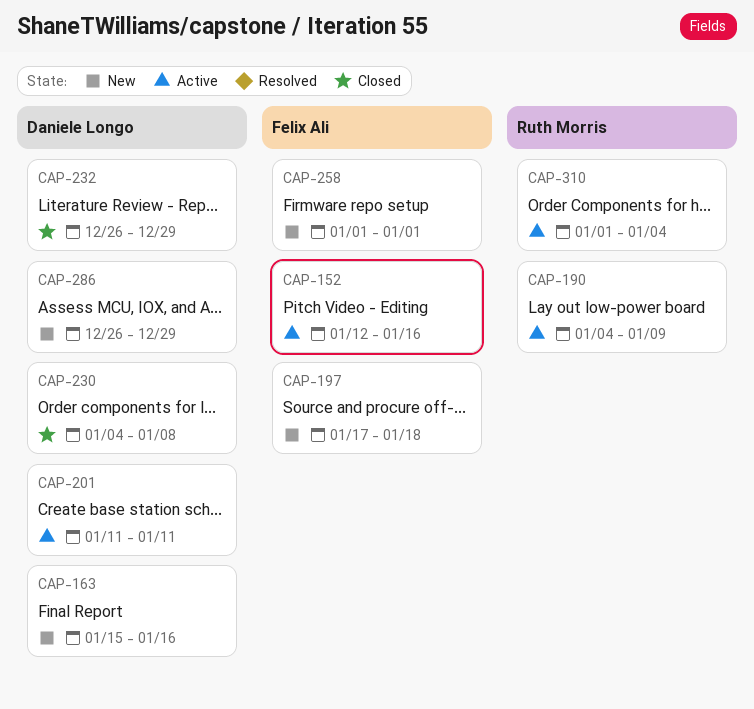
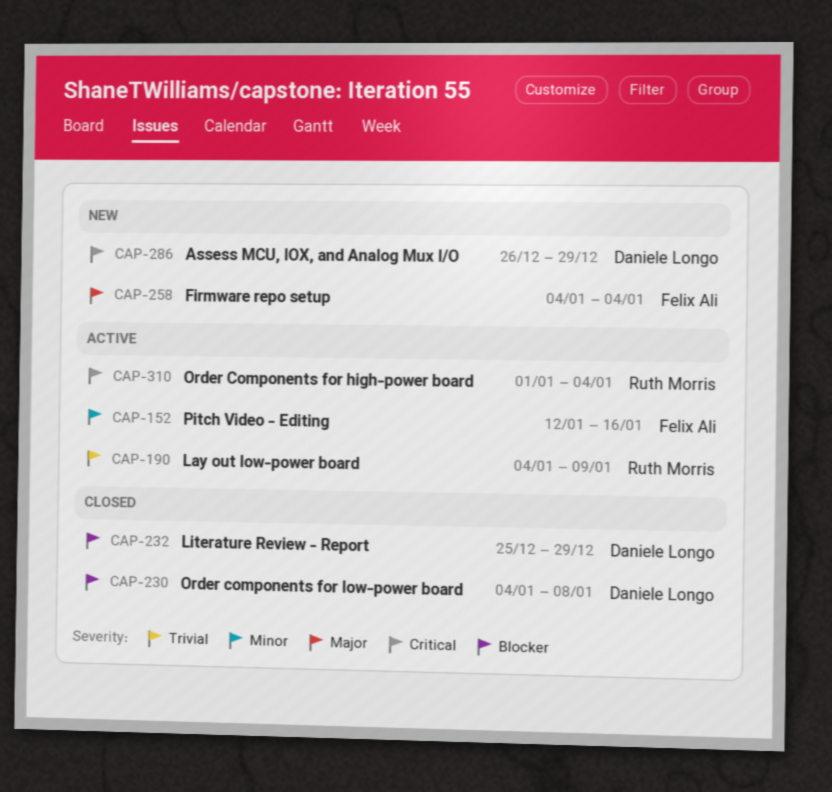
CAP-163: present -> none
CAP-197: present -> none
CAP-201: present -> none
CAP-232, start: Dec 26 -> Dec 25
CAP-258, start: Jan 1 -> Jan 4
CAP-258, due: Jan 1 -> Jan 4

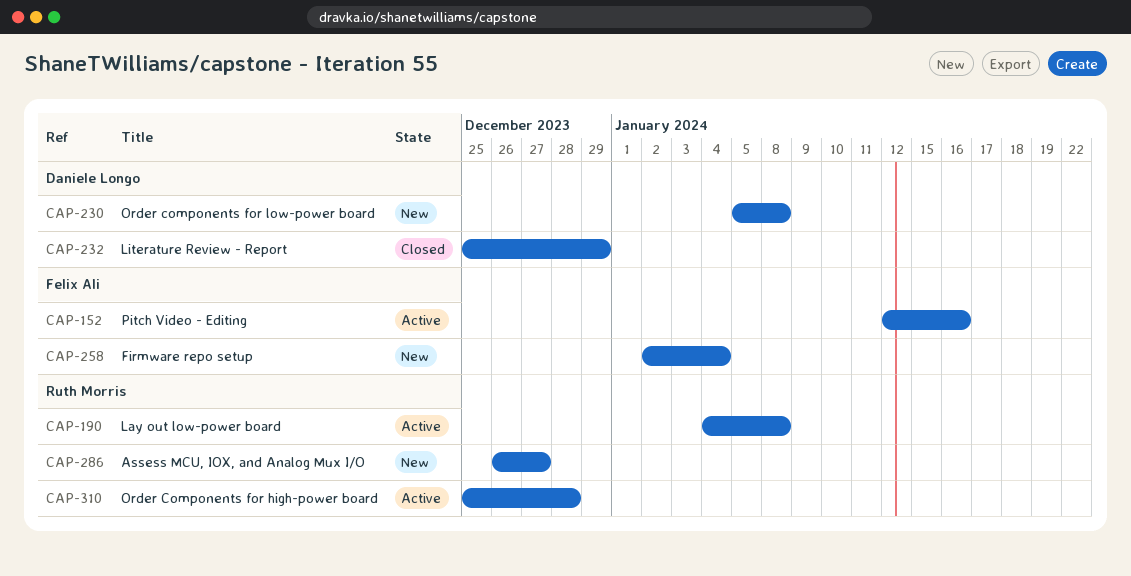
CAP-190, due: Jan 9 -> Jan 8
CAP-230, status: Closed -> New
CAP-230, start: Jan 4 -> Jan 5
CAP-258, start: Jan 4 -> Jan 2
CAP-286, owner: Daniele Longo -> Ruth Morris
CAP-286, due: Dec 29 -> Dec 27
CAP-310, start: Jan 1 -> Dec 25
CAP-310, due: Jan 4 -> Dec 28

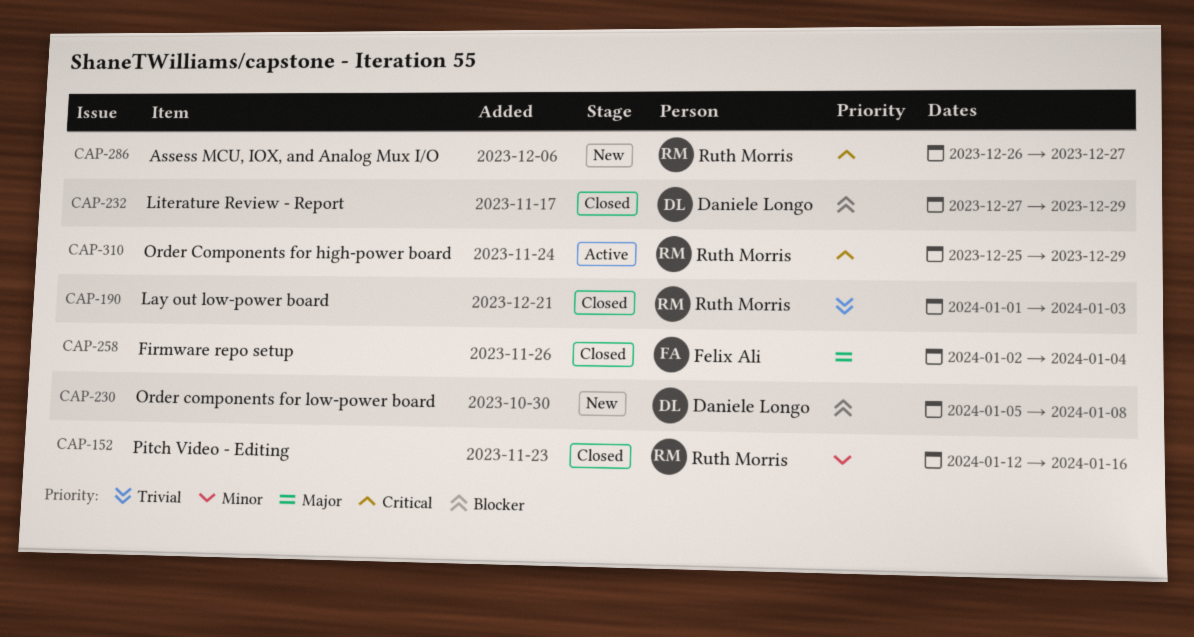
CAP-152, status: Active -> Closed
CAP-152, owner: Felix Ali -> Ruth Morris
CAP-190, status: Active -> Closed
CAP-190, start: Jan 4 -> Jan 1
CAP-190, due: Jan 8 -> Jan 3
CAP-232, start: Dec 25 -> Dec 27
CAP-258, status: New -> Closed
CAP-310, due: Dec 28 -> Dec 29

